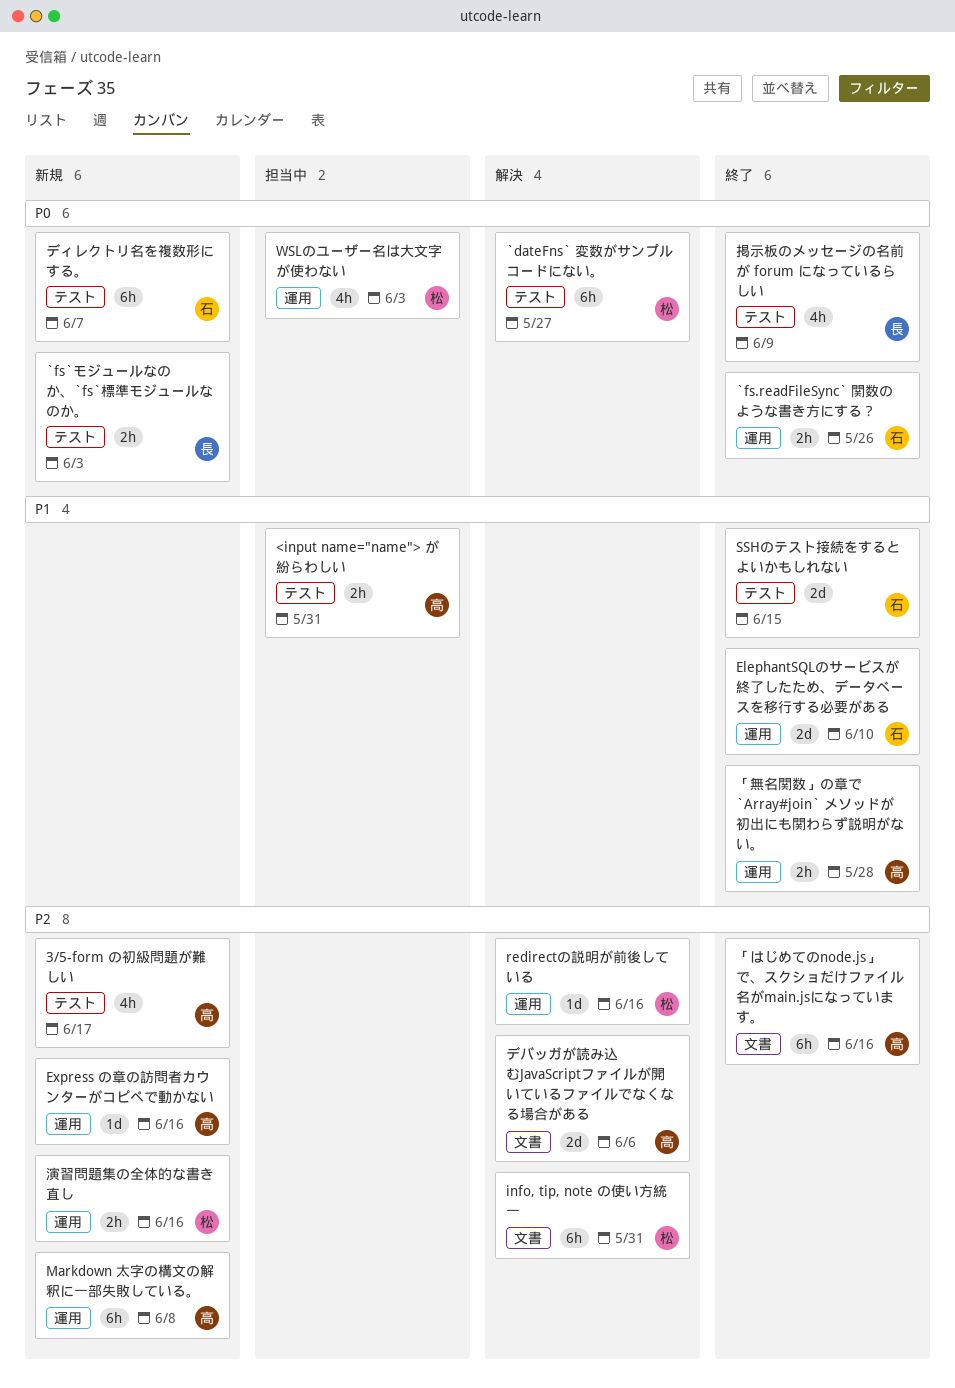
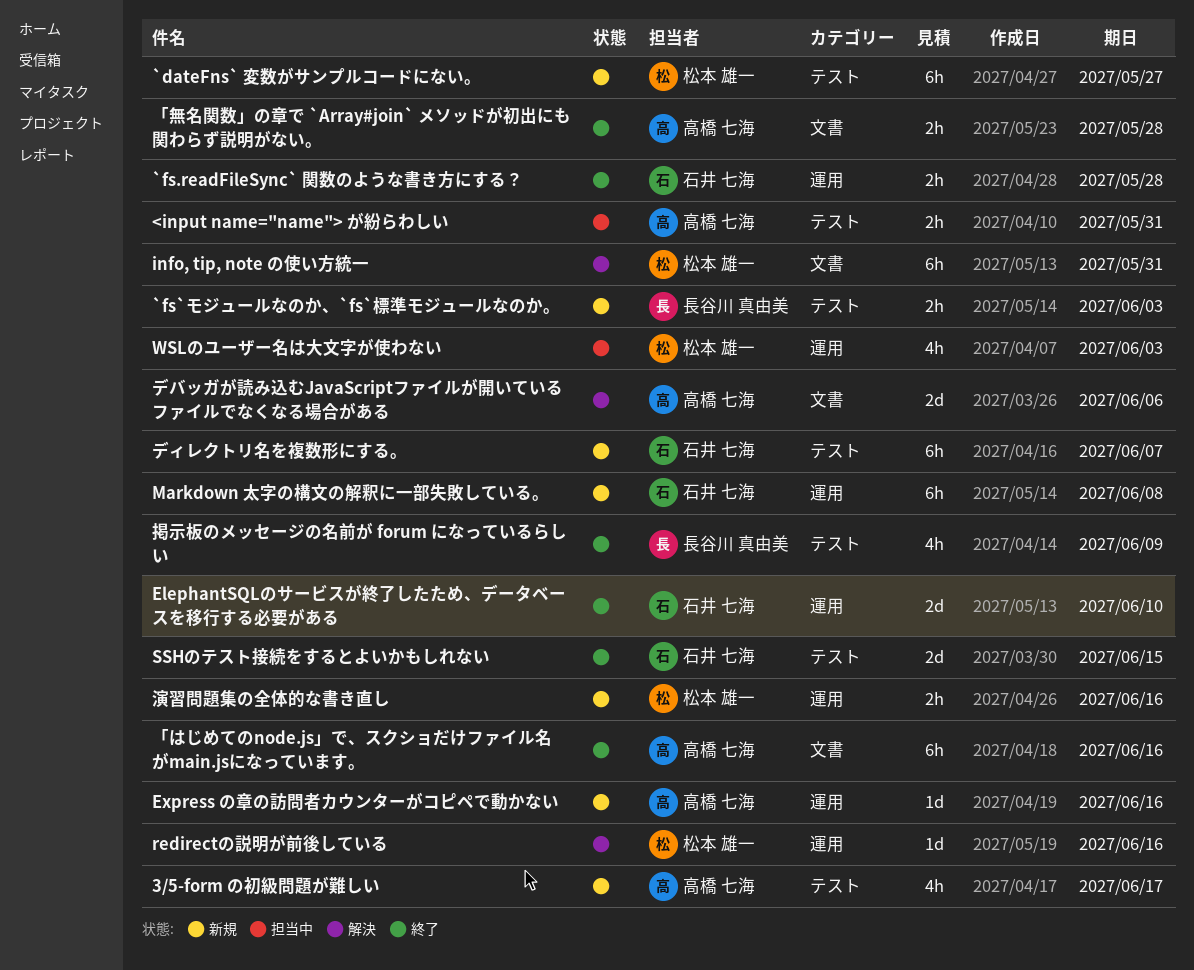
`dateFns` 変数がサンプルコードにない。, status: 解決 -> 新規
`fs.readFileSync` 関数のような書き方にする？, due: May 26 -> May 28
Markdown 太字の構文の解釈に一部失敗している。, owner: 高橋 七海 -> 石井 七海
「無名関数」の章で `Array#join` メソッドが初出にも関わらず説明がない。, label: 運用 -> 文書

